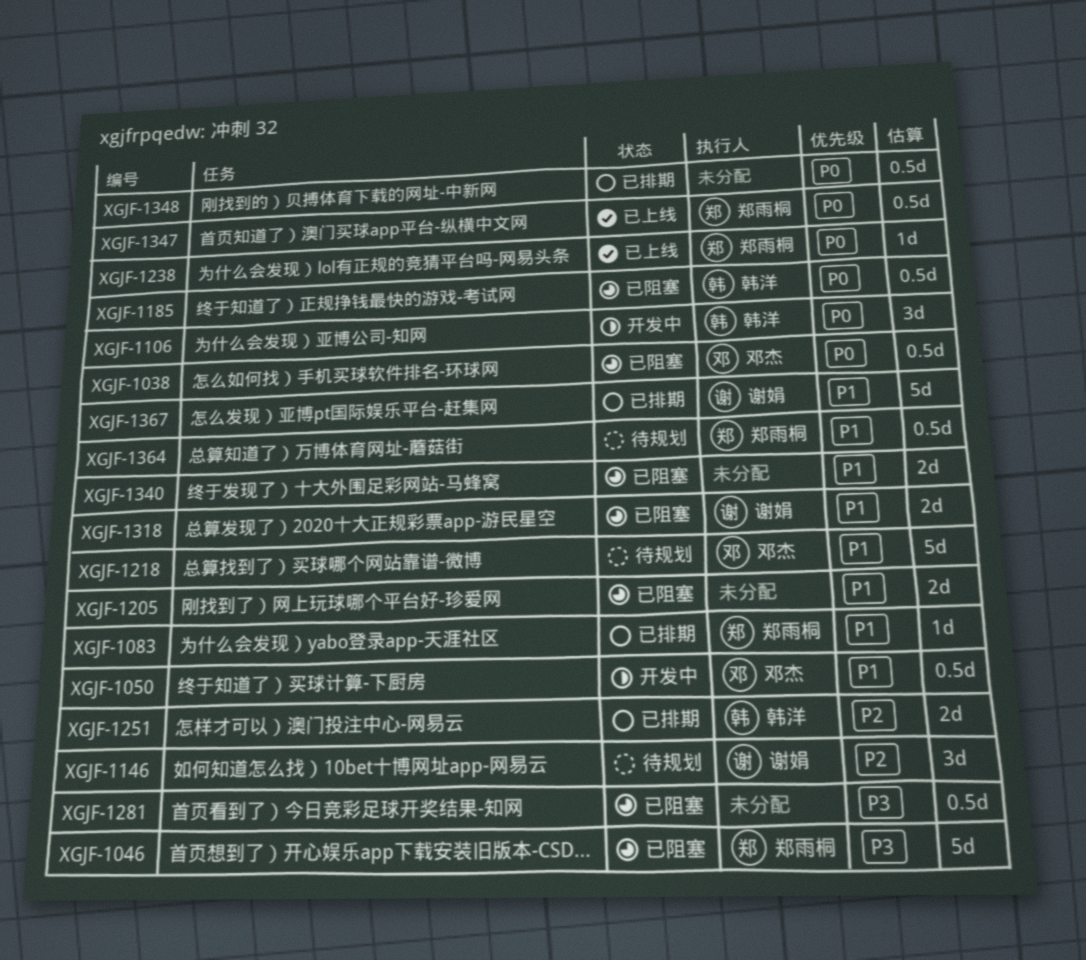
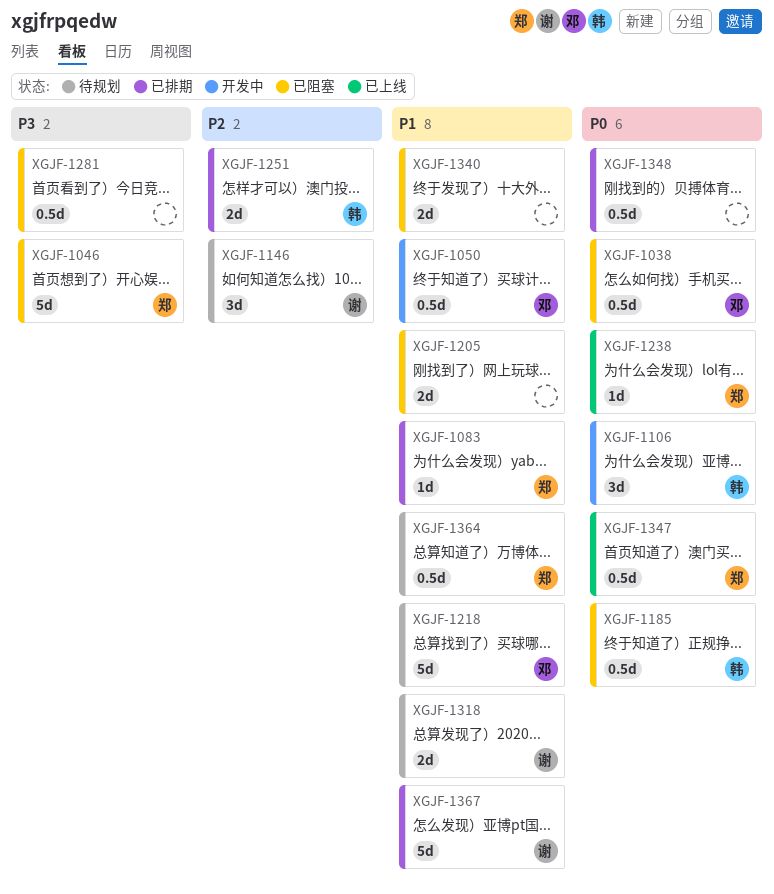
XGJF-1318, status: 已阻塞 -> 待规划

